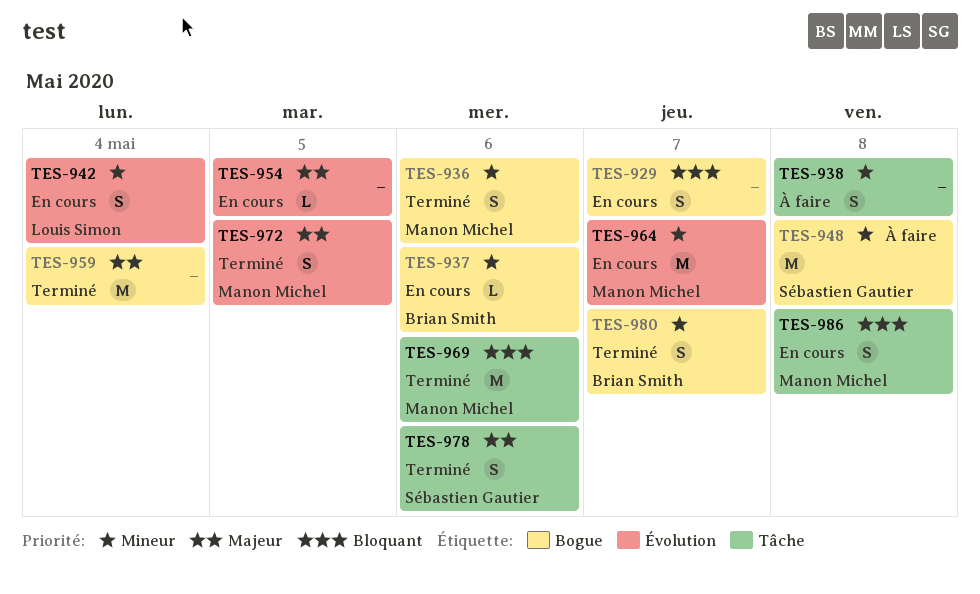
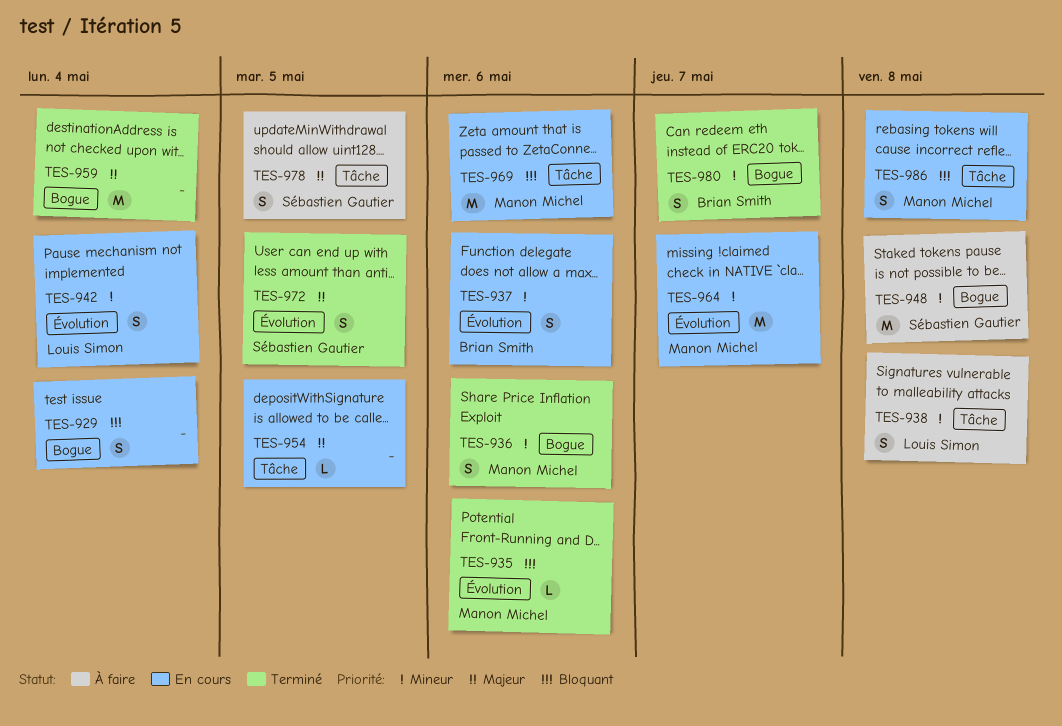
TES-929, due: May 7 -> May 4
TES-935: none -> present
TES-937, label: Bogue -> Évolution
TES-937, estimate: L -> S
TES-938, owner: none -> Louis Simon
TES-954, label: Évolution -> Tâche
TES-969, status: Terminé -> En cours
TES-972, owner: Manon Michel -> Sébastien Gautier
TES-978, status: Terminé -> À faire
TES-978, due: May 6 -> May 5

